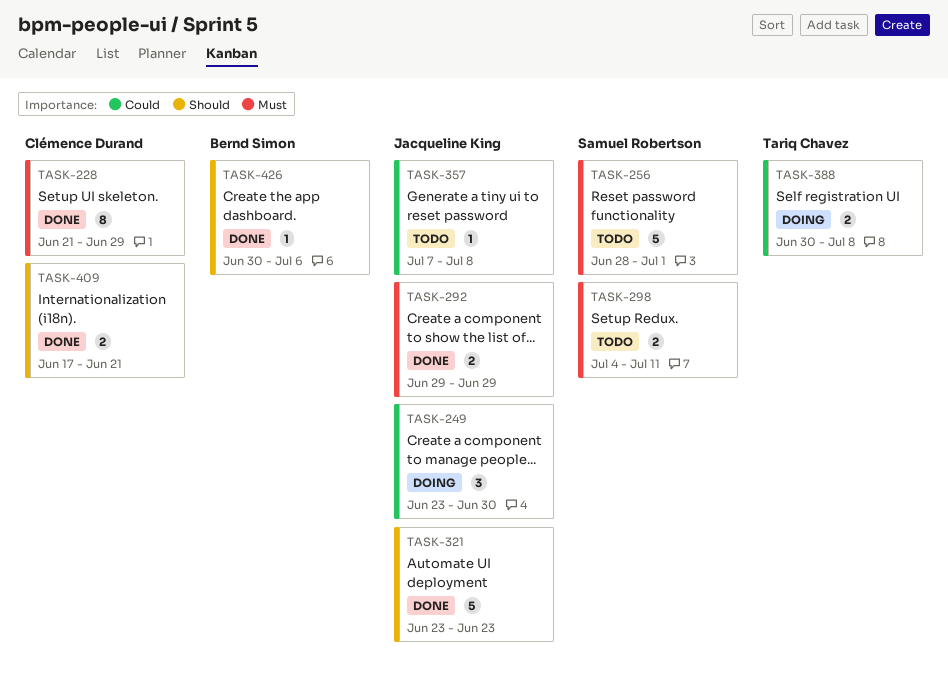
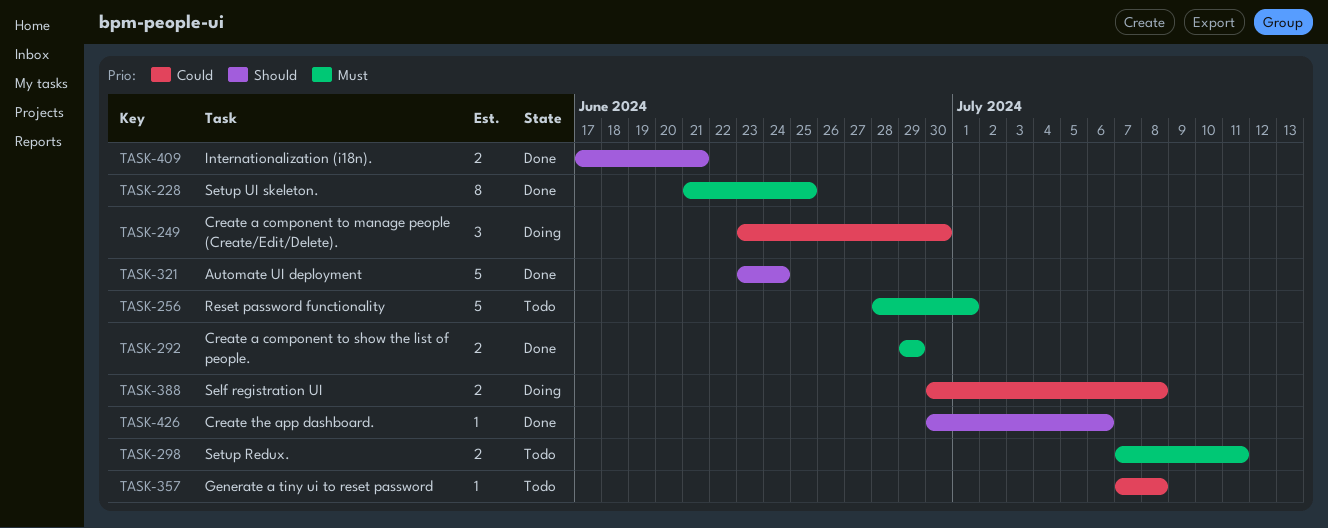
TASK-228, due: Jun 29 -> Jun 25
TASK-298, start: Jul 4 -> Jul 7
TASK-321, due: Jun 23 -> Jun 24

